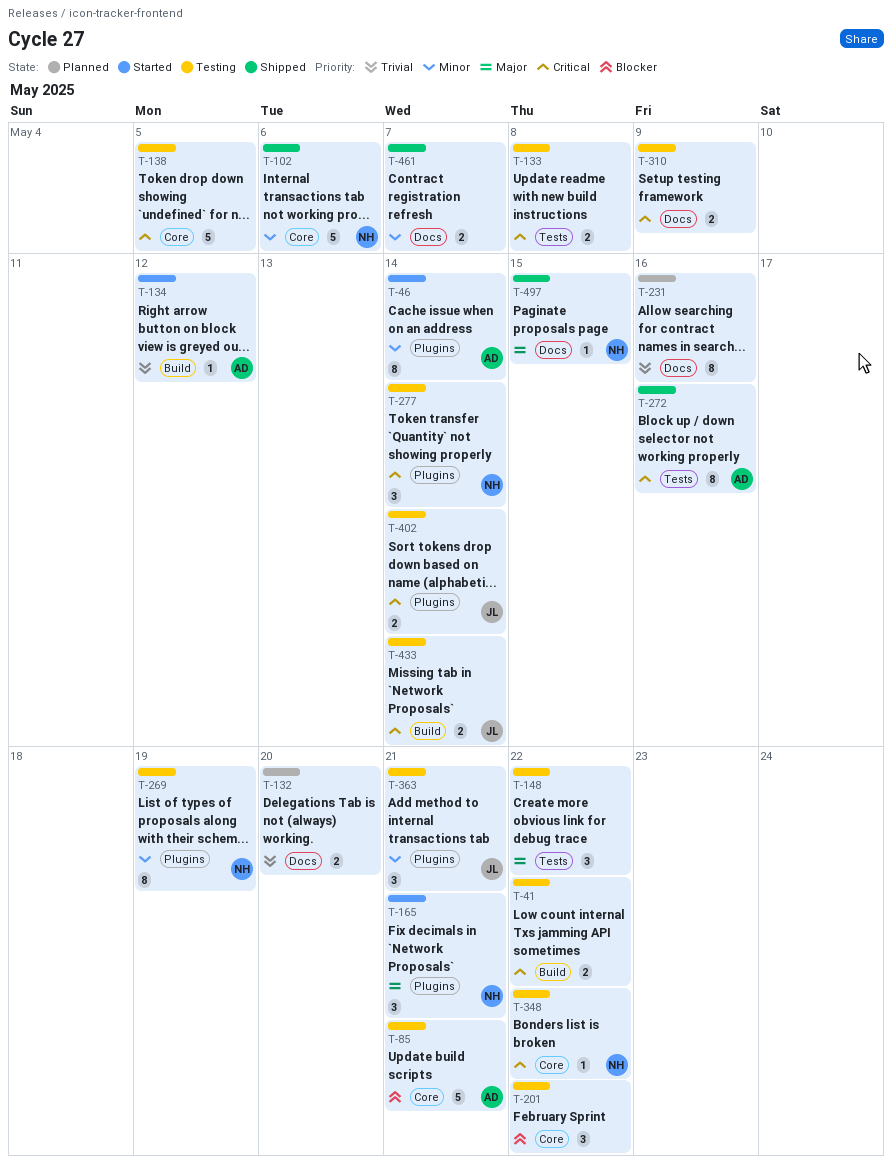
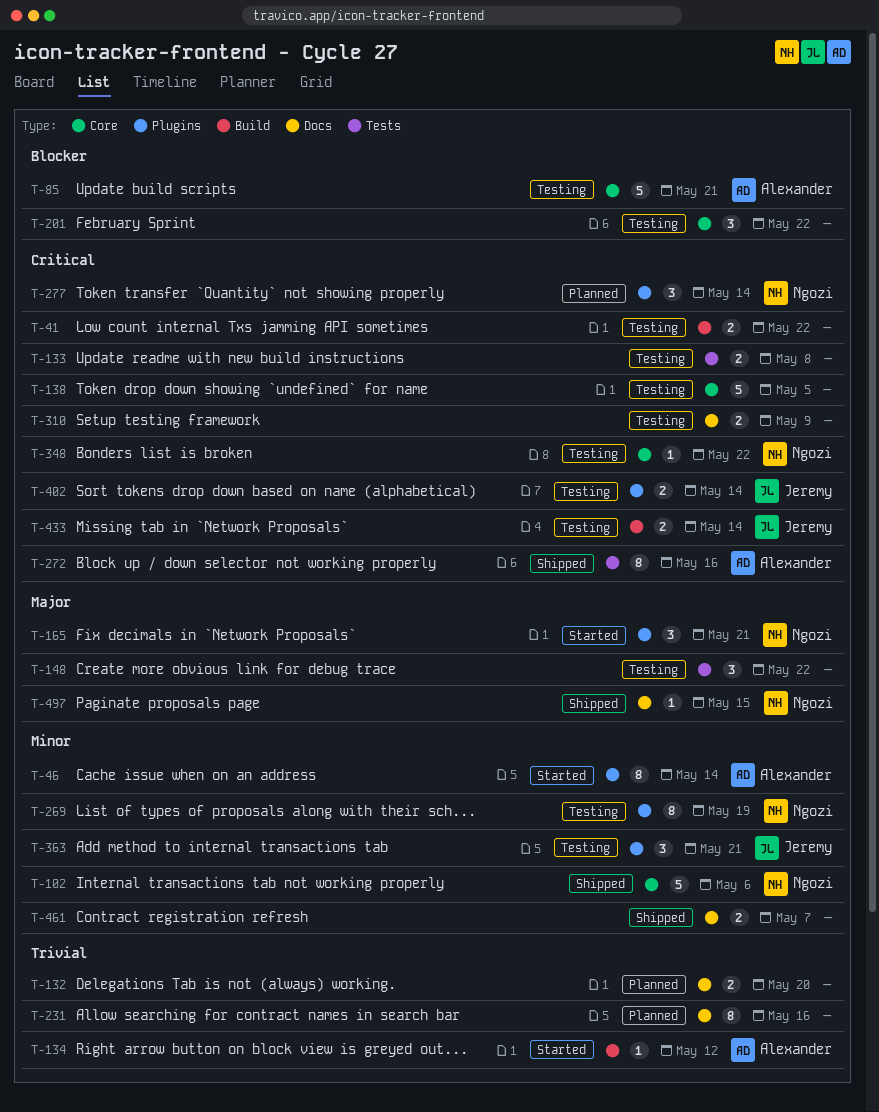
T-277, status: Testing -> Planned

